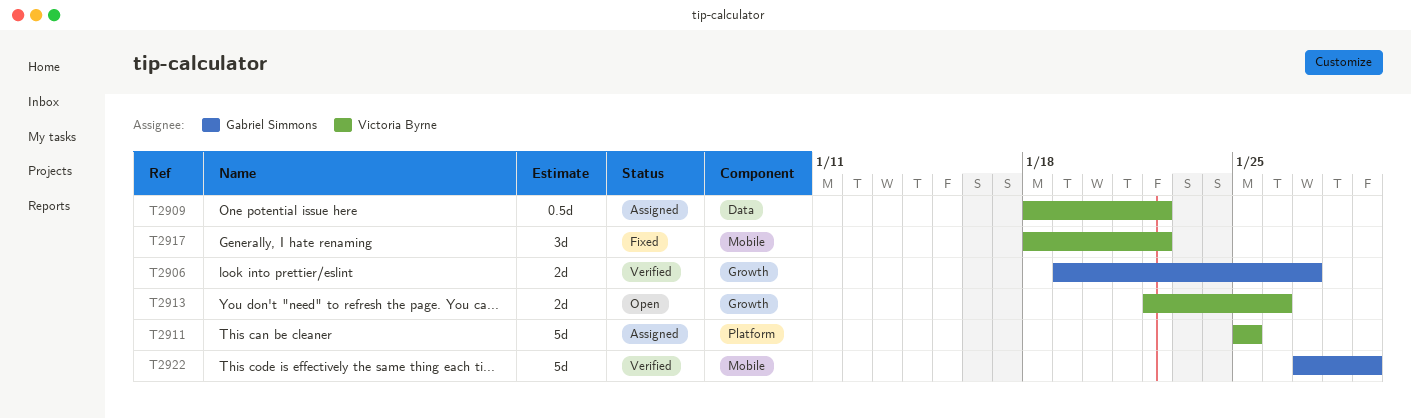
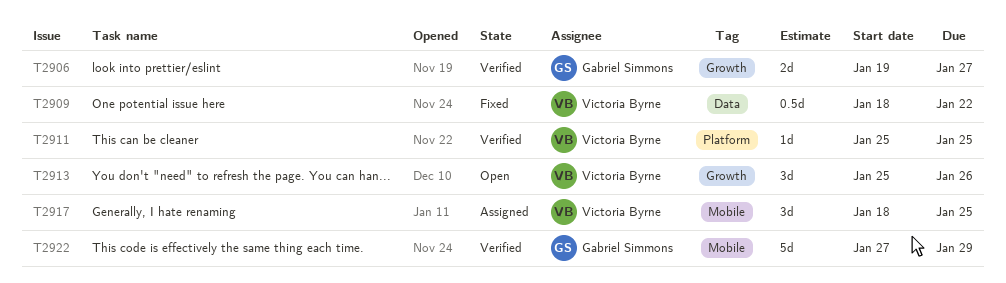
T2909, status: Assigned -> Fixed
T2911, status: Assigned -> Verified
T2911, estimate: 5d -> 1d
T2913, estimate: 2d -> 3d
T2913, start: Jan 22 -> Jan 25
T2917, status: Fixed -> Assigned
T2917, due: Jan 22 -> Jan 25

